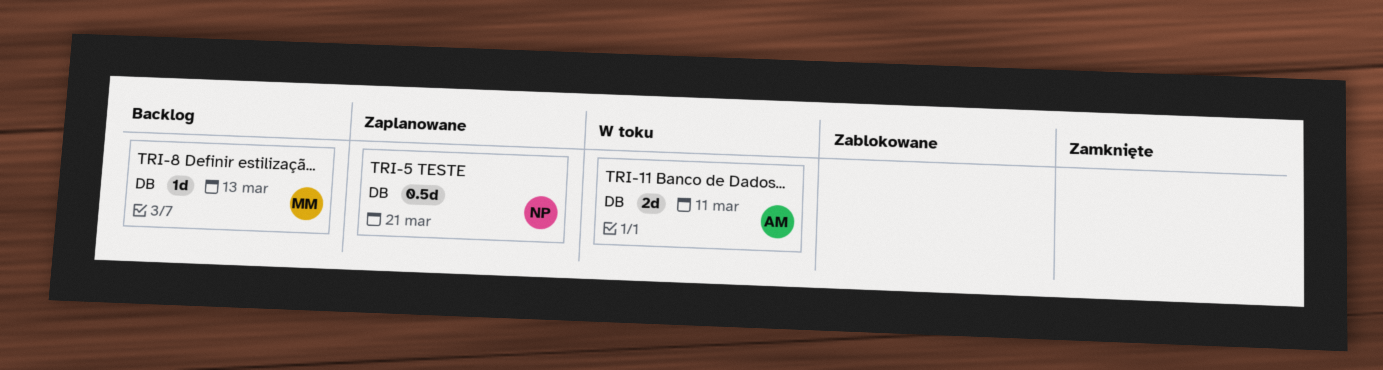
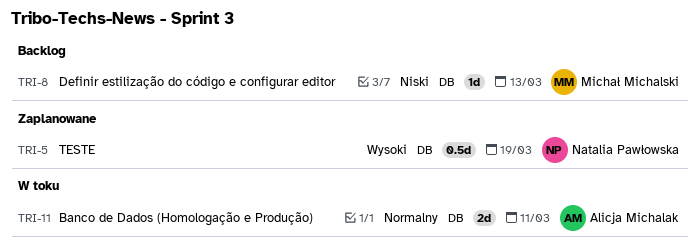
TRI-5, due: Mar 21 -> Mar 19

